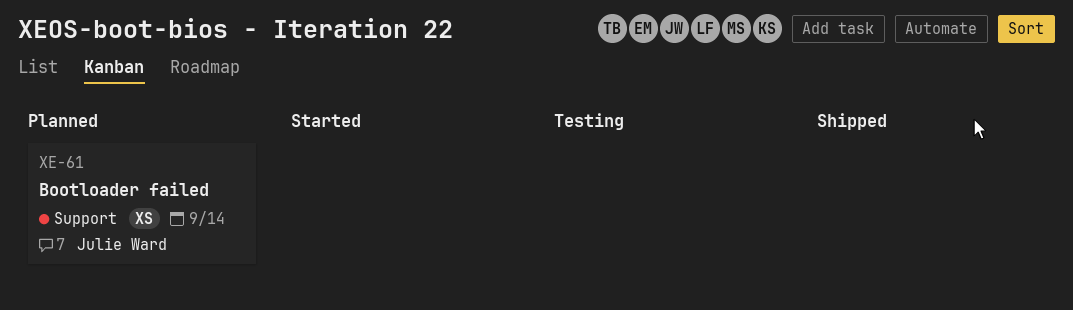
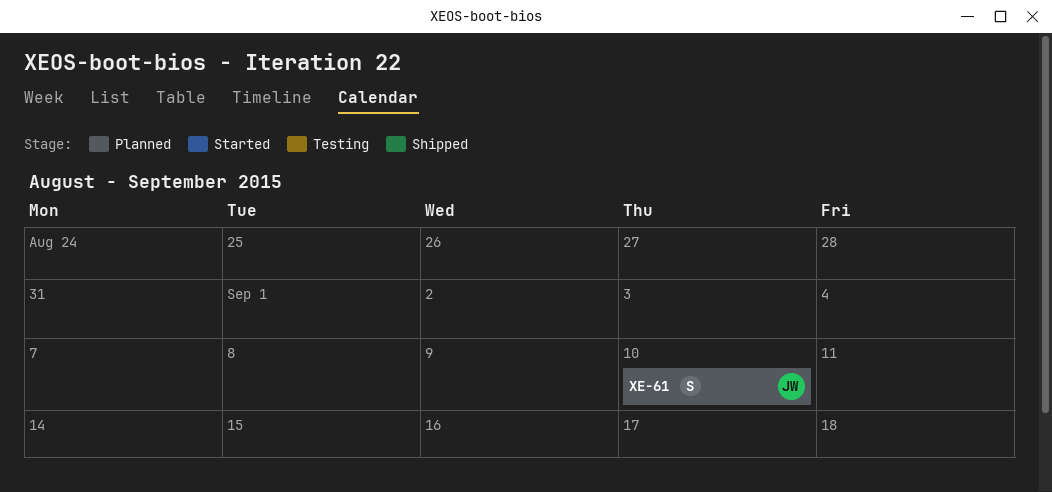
XE-61, estimate: XS -> S
XE-61, due: Sep 14 -> Sep 10

